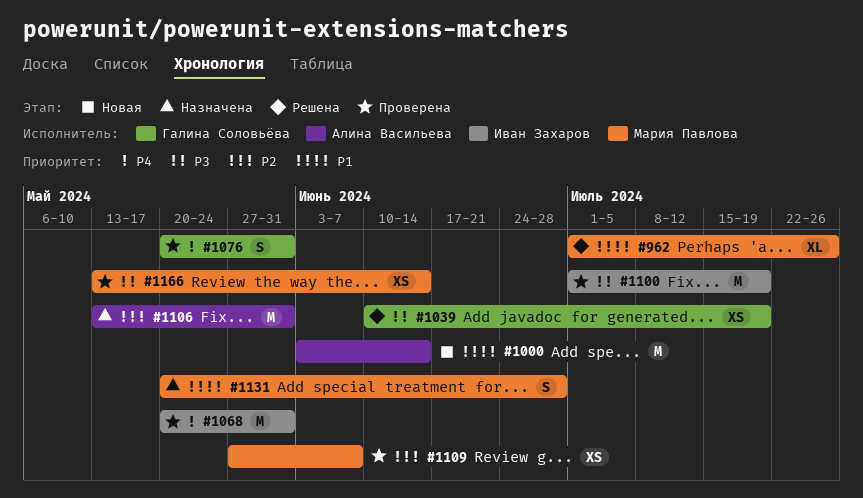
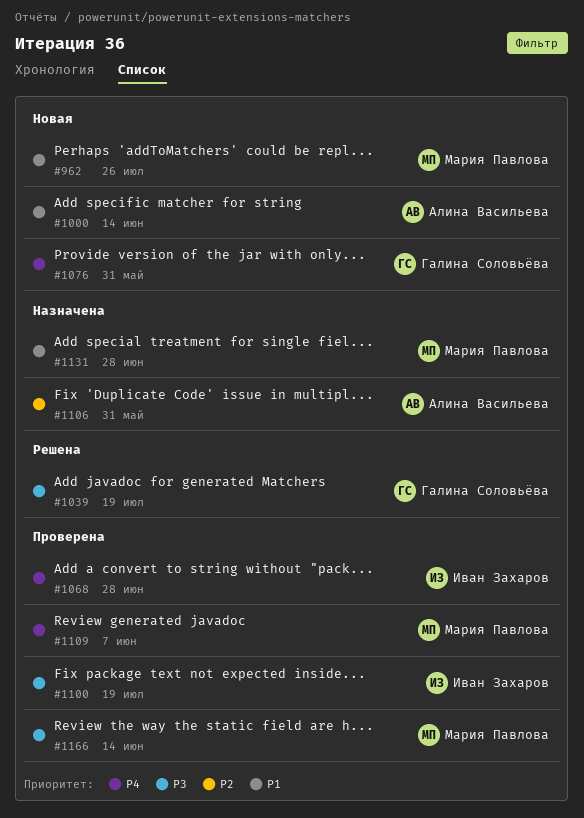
#962, status: Решена -> Новая
#1068, due: May 31 -> Jun 28
#1076, status: Проверена -> Новая
#1109, priority: P2 -> P4

